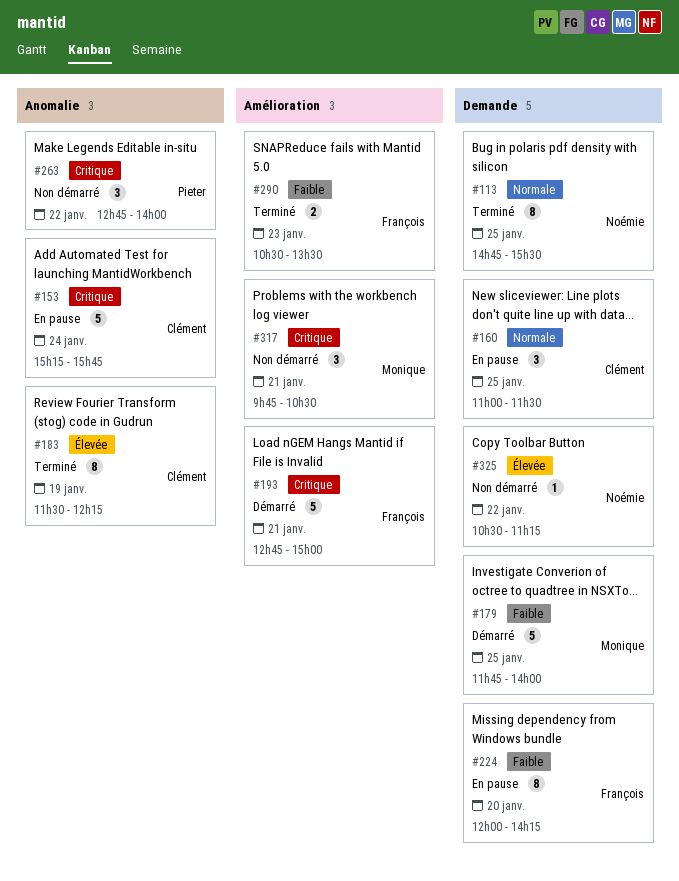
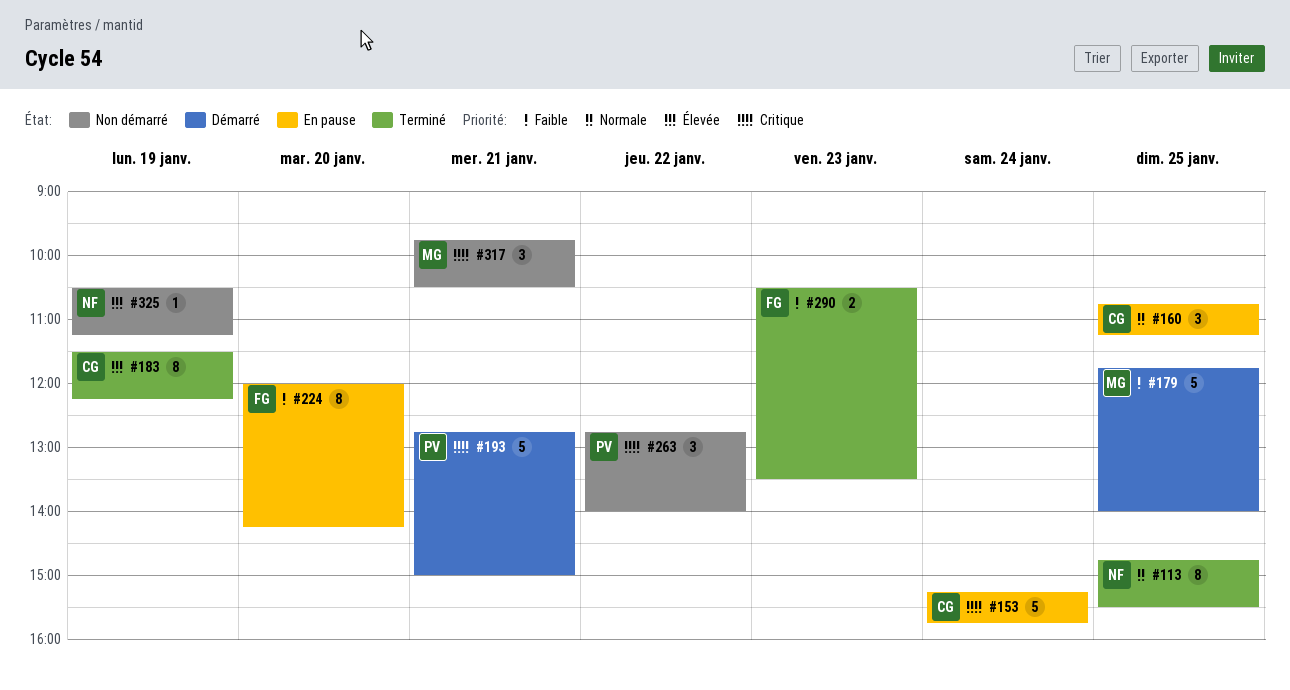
#160, begins: 11:00 -> 10:45
#160, ends: 11:30 -> 11:15
#193, owner: François -> Pieter
#325, day: Jan 22 -> Jan 19

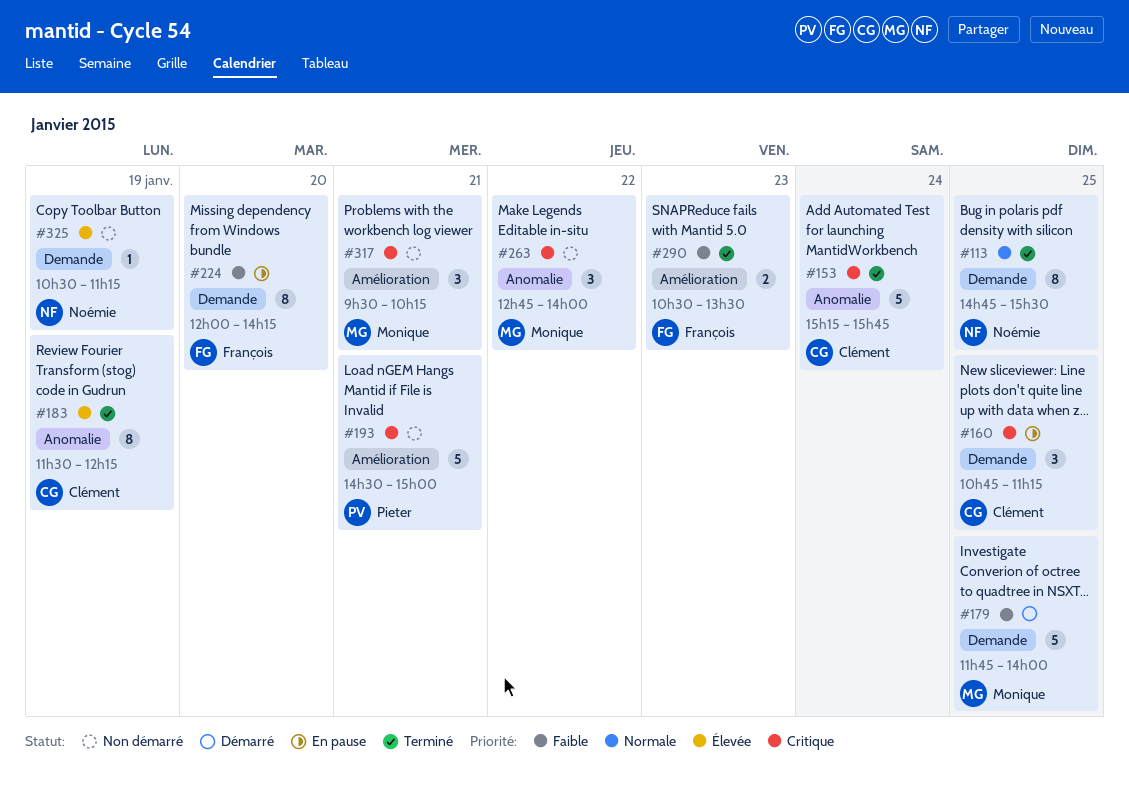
#153, status: En pause -> Terminé
#160, priority: Normale -> Critique
#193, status: Démarré -> Non démarré
#193, begins: 12:45 -> 14:30
#263, owner: Pieter -> Monique
#317, begins: 09:45 -> 09:30
#317, ends: 10:30 -> 10:15

